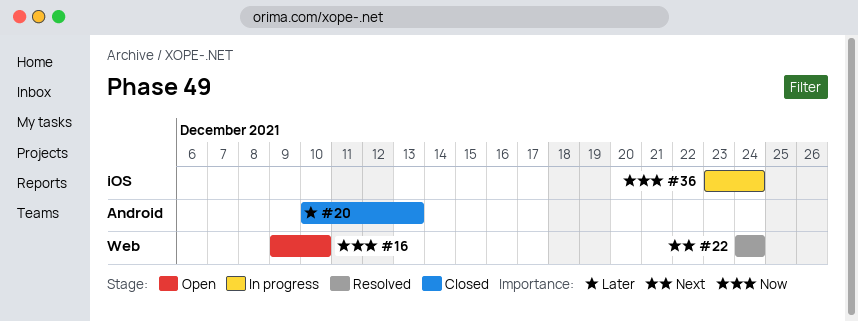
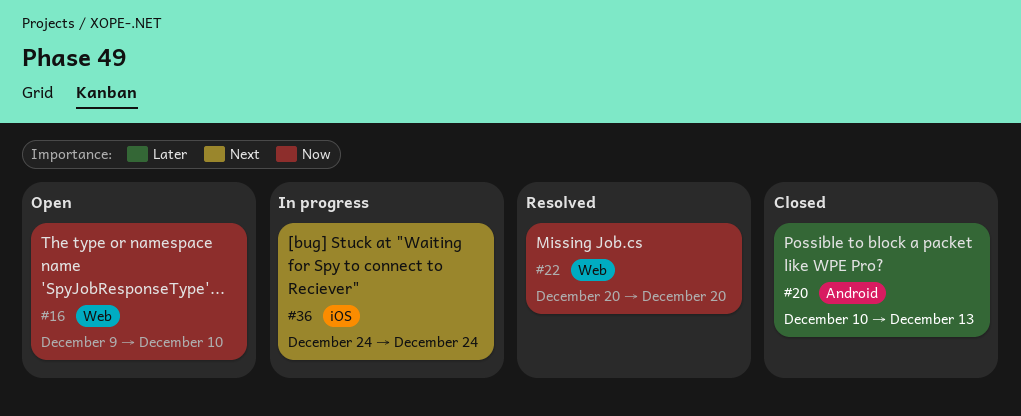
#22, priority: Next -> Now
#22, start: Dec 24 -> Dec 20
#22, due: Dec 24 -> Dec 20
#36, priority: Now -> Next
#36, start: Dec 23 -> Dec 24

